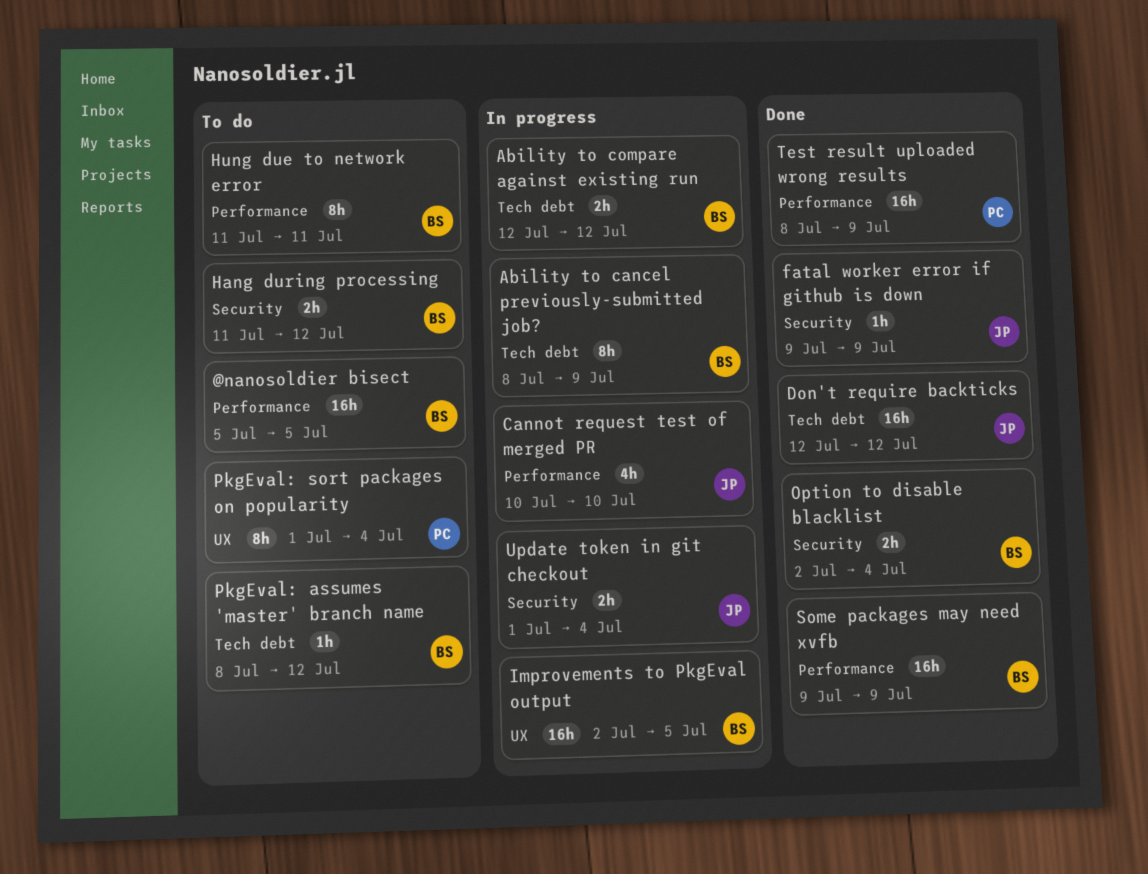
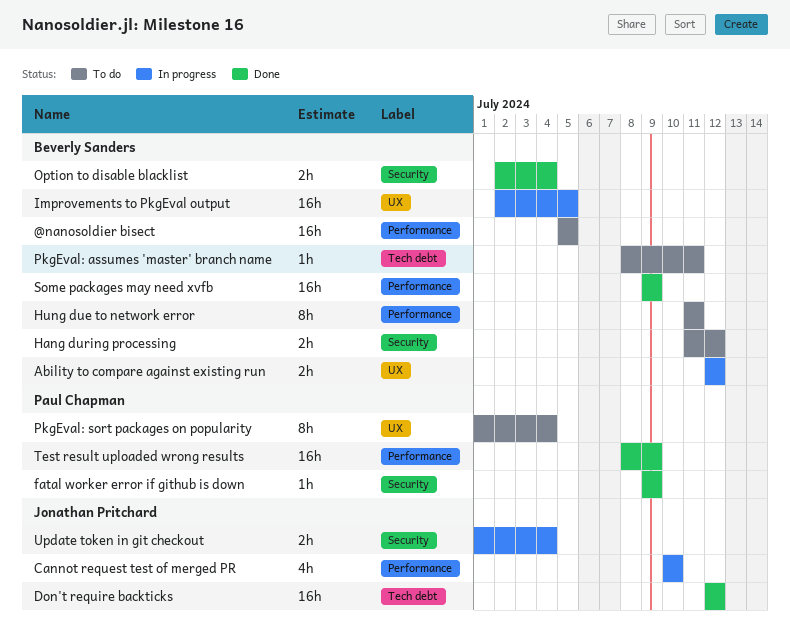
Ability to cancel previously-submitted job?: present -> none
Ability to compare against existing run, label: Tech debt -> UX
fatal worker error if github is down, owner: Jonathan Pritchard -> Paul Chapman
PkgEval: assumes 'master' branch name, due: Jul 12 -> Jul 11

